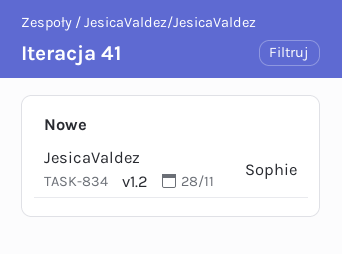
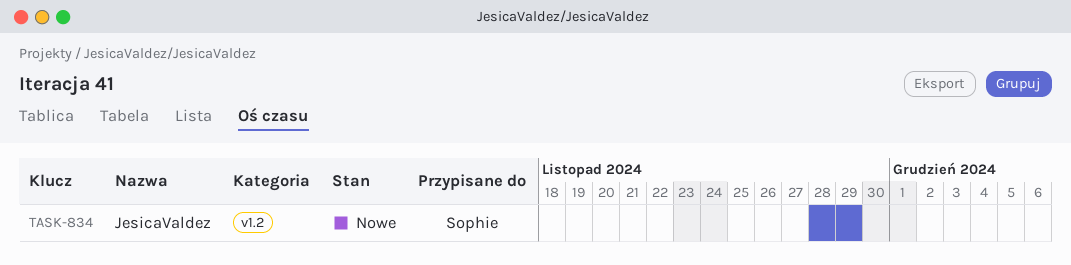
TASK-834, due: Nov 28 -> Nov 29

